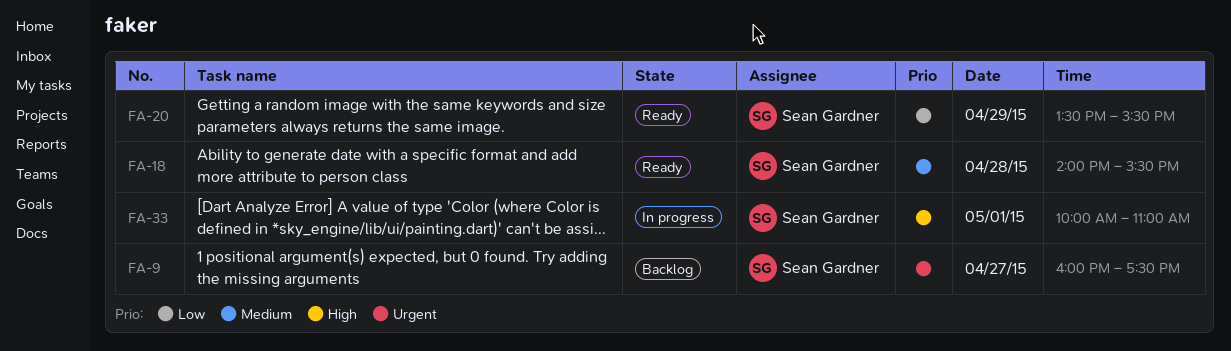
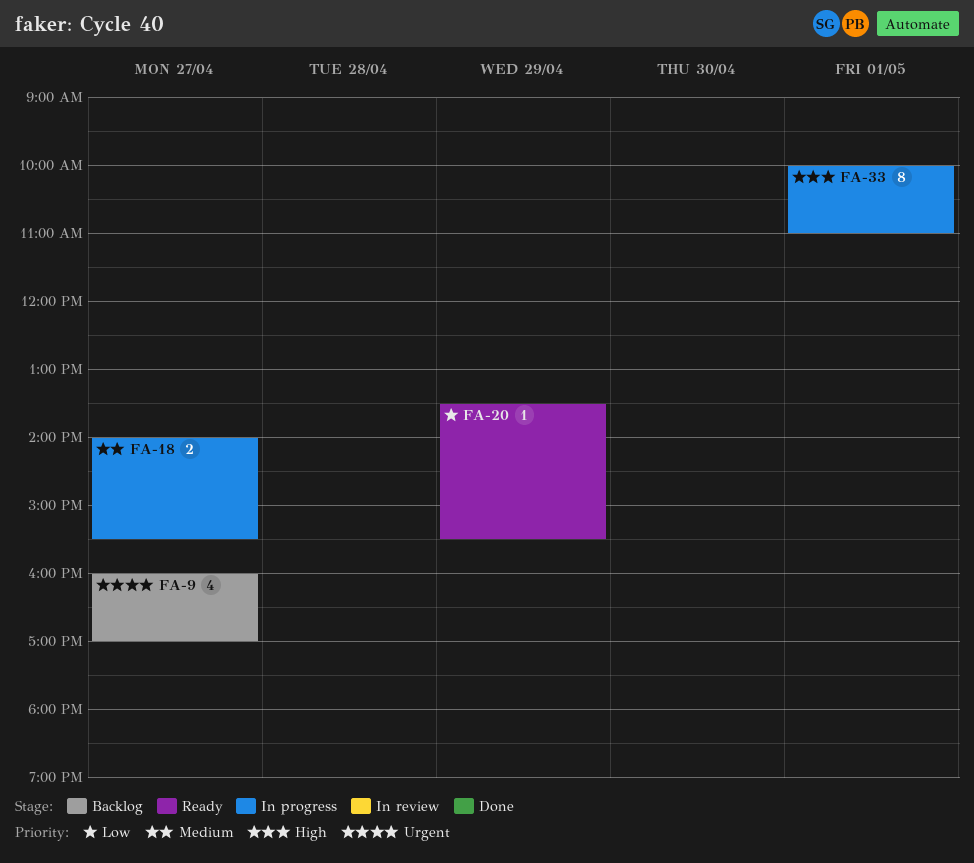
FA-9, ends: 17:30 -> 17:00
FA-18, status: Ready -> In progress
FA-18, day: Apr 28 -> Apr 27

